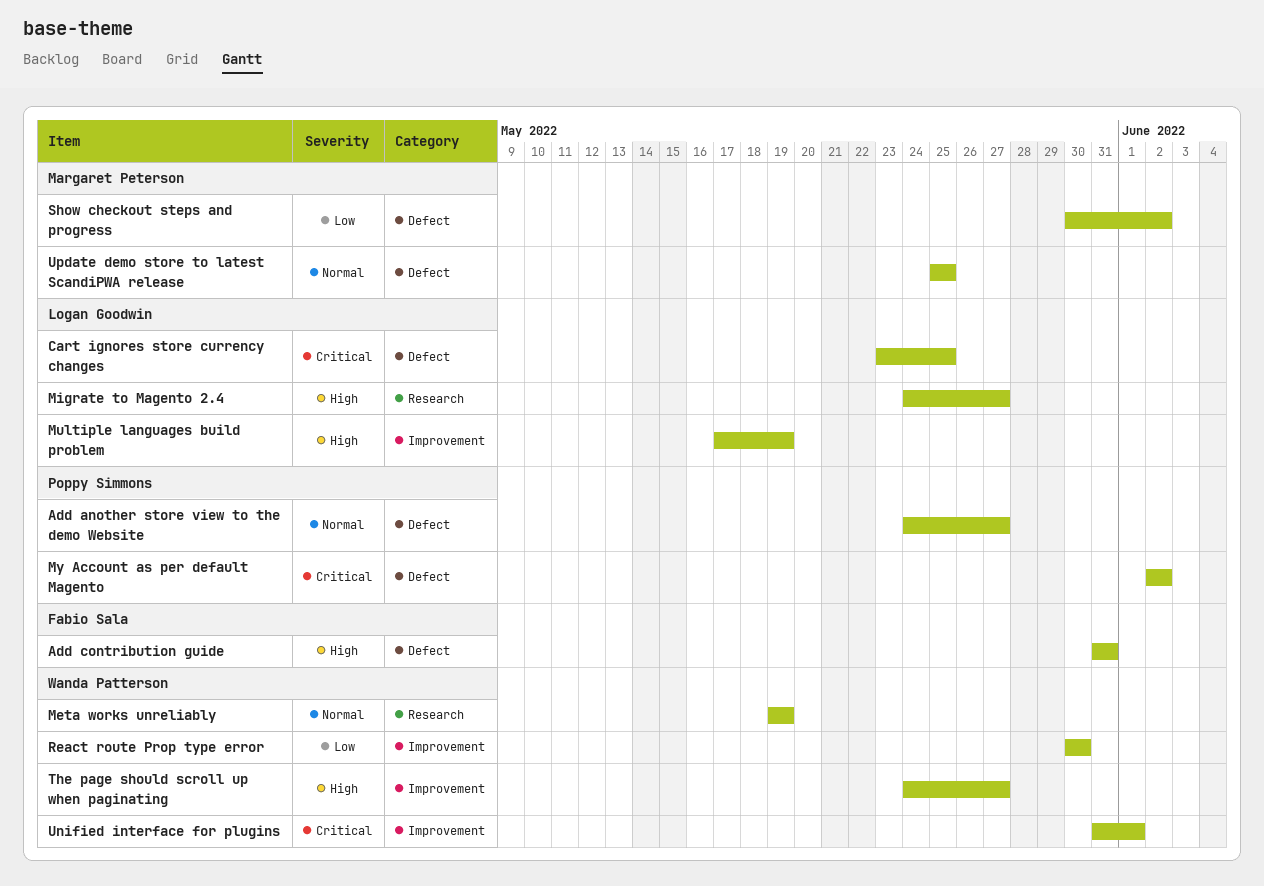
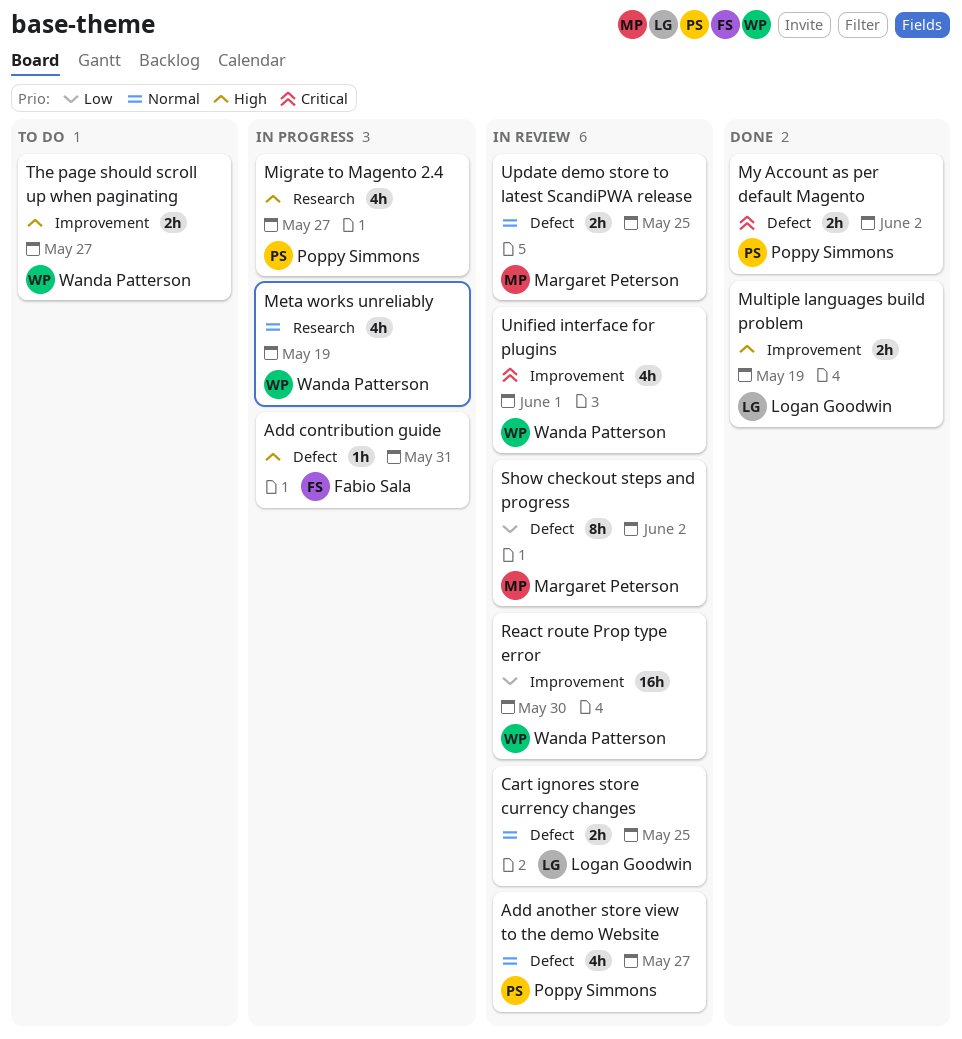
Cart ignores store currency changes, priority: Critical -> Normal
Migrate to Magento 2.4, owner: Logan Goodwin -> Poppy Simmons

